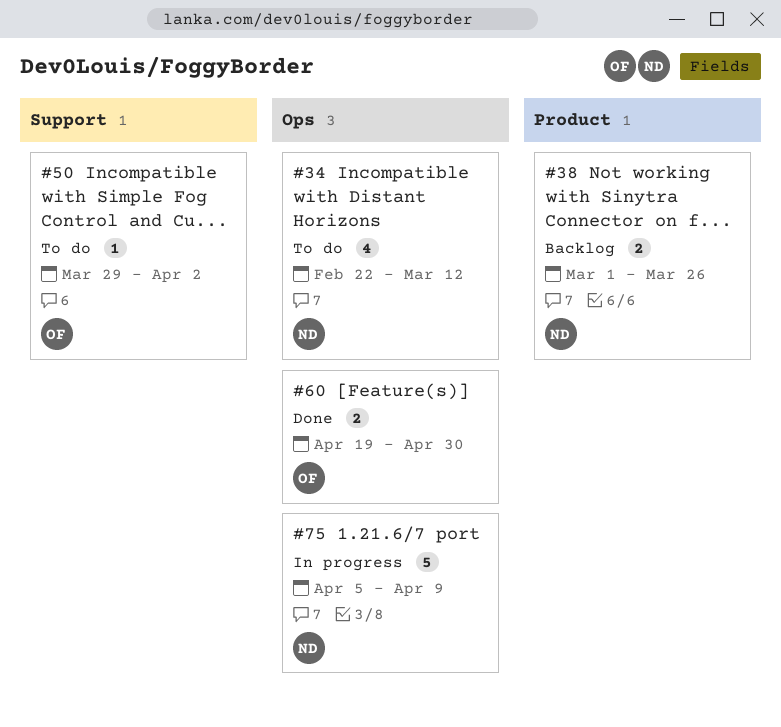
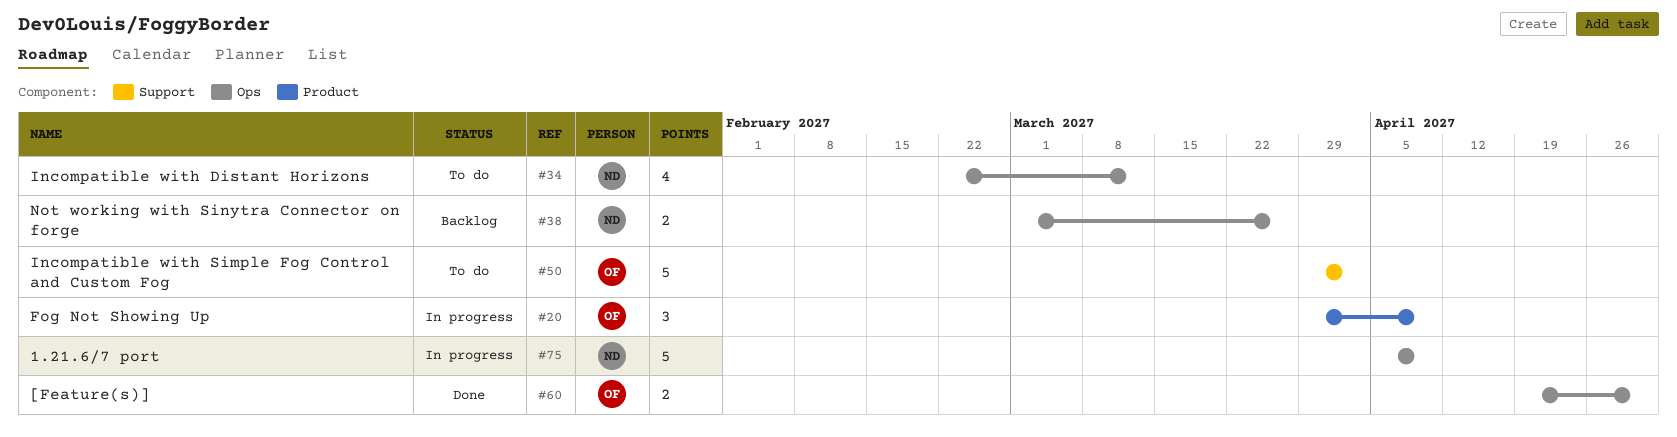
#20: none -> present
#38, label: Product -> Ops
#50, estimate: 1 -> 5

